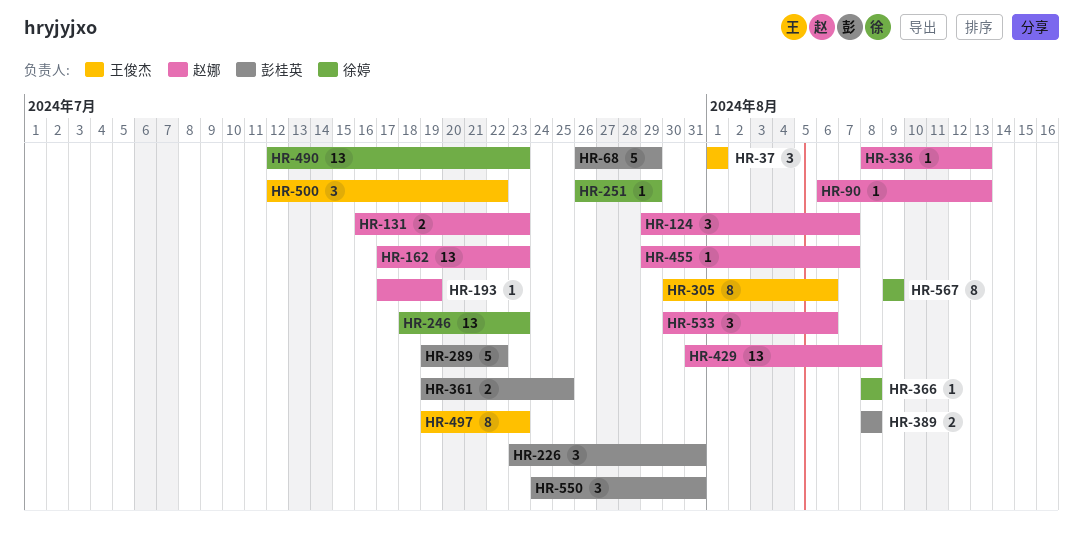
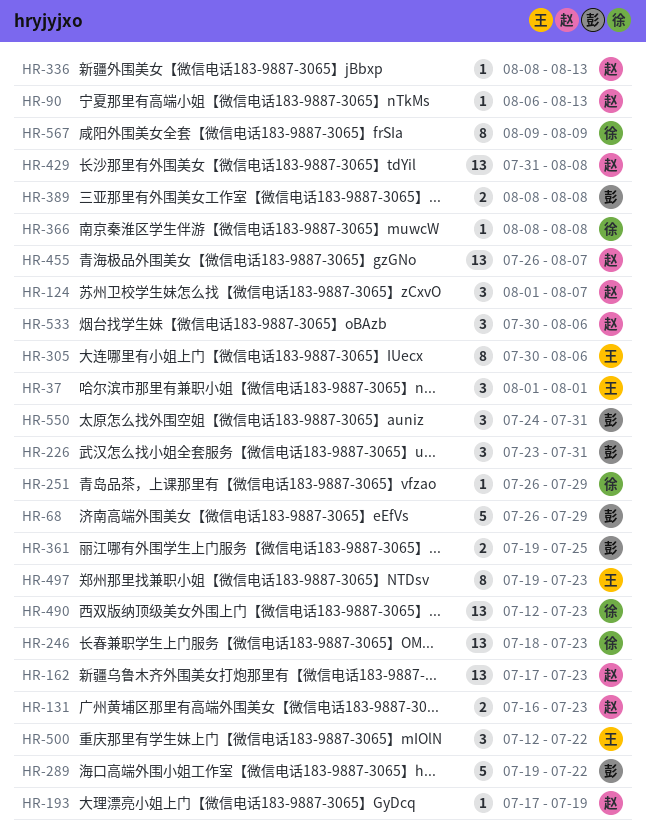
HR-124, start: Jul 29 -> Aug 1
HR-455, estimate: 1 -> 13
HR-455, start: Jul 29 -> Jul 26

